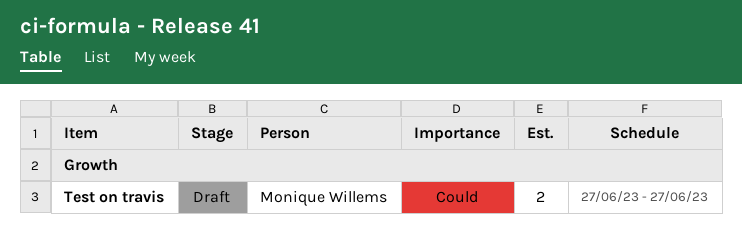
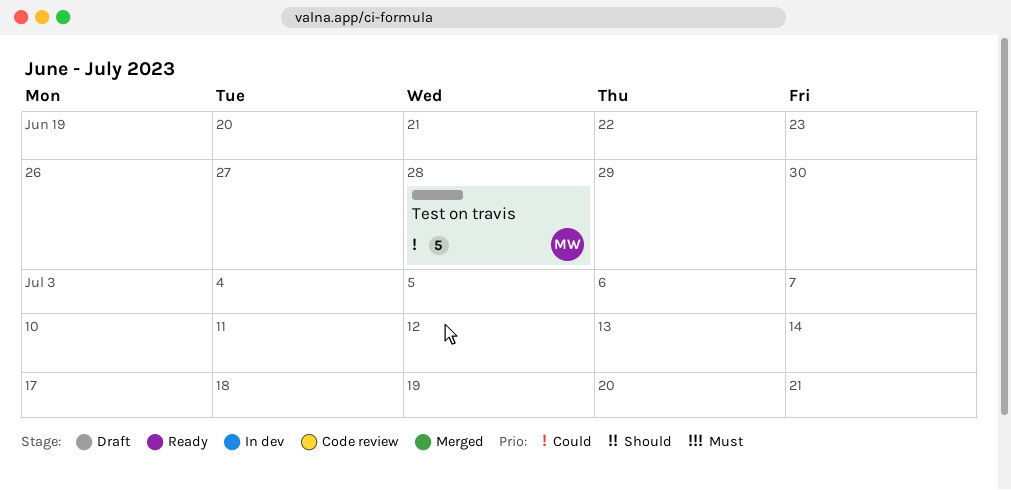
Test on travis, estimate: 2 -> 5
Test on travis, due: Jun 27 -> Jun 28

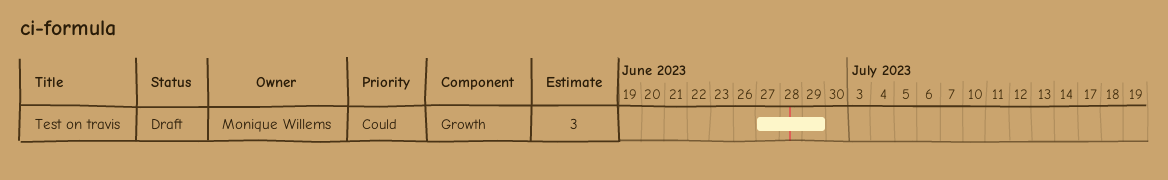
Test on travis, estimate: 5 -> 3
Test on travis, due: Jun 28 -> Jun 29

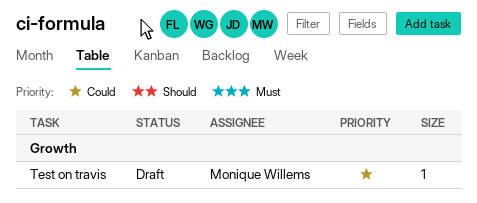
Test on travis, estimate: 3 -> 1

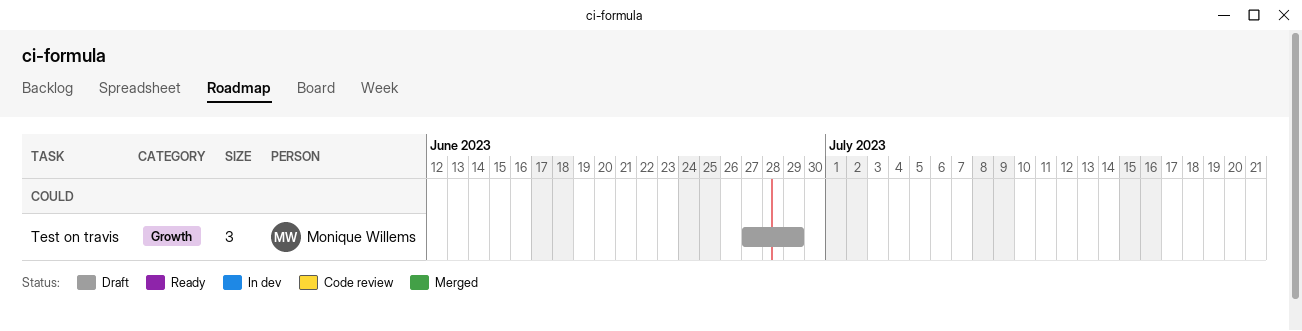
Test on travis, estimate: 1 -> 3

